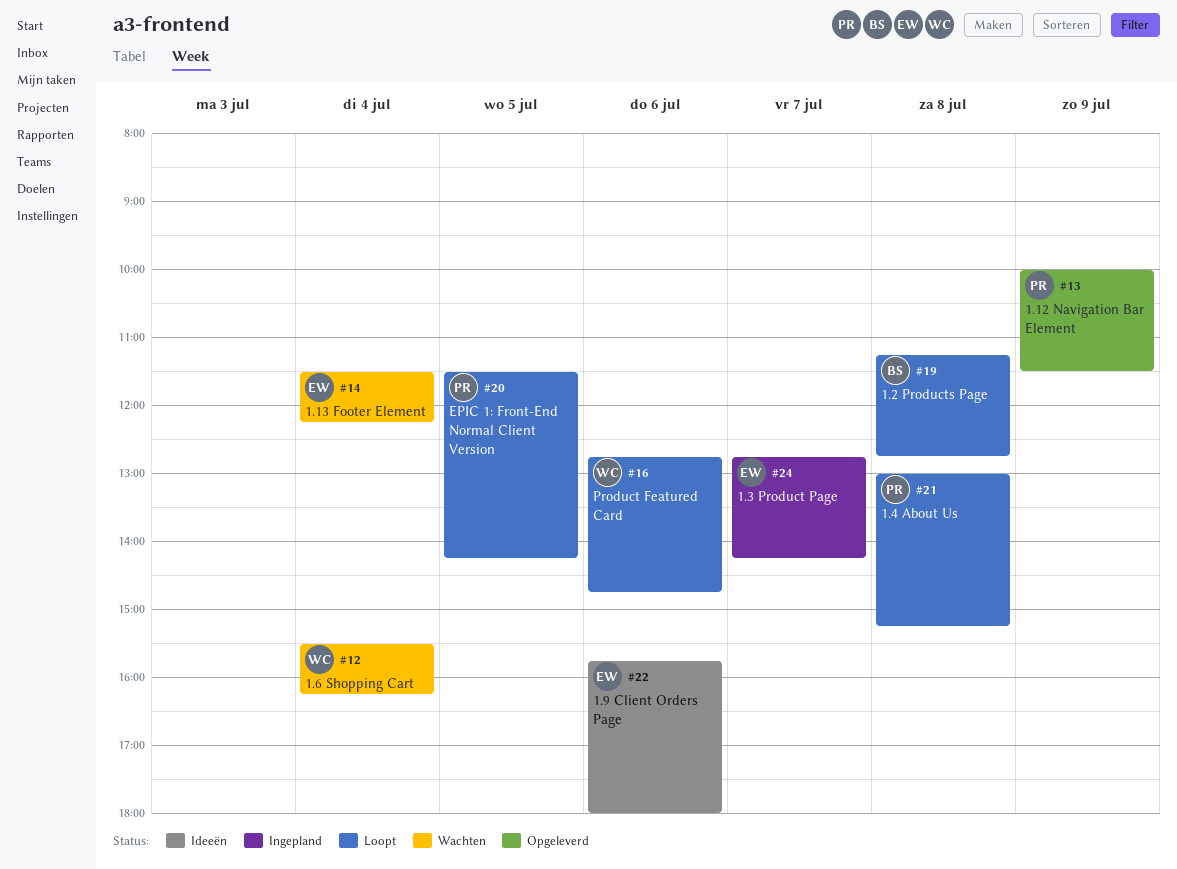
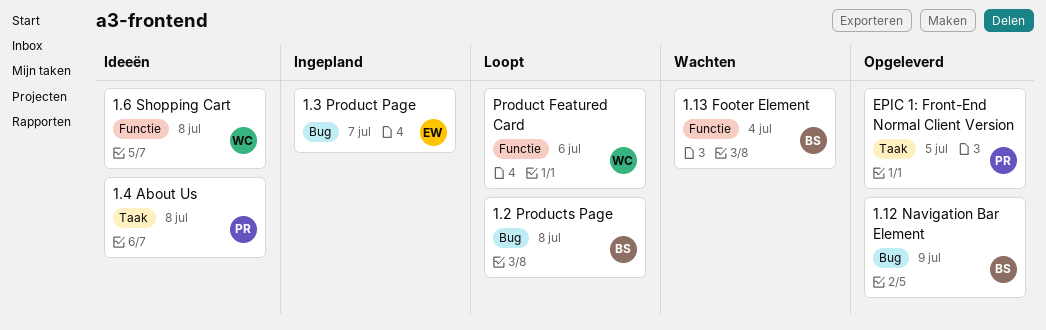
1.12 Navigation Bar Element, owner: PR -> BS
1.13 Footer Element, owner: EW -> BS
1.4 About Us, status: Loopt -> Ideeën
1.6 Shopping Cart, status: Wachten -> Ideeën
1.6 Shopping Cart, day: Jul 4 -> Jul 8
1.9 Client Orders Page: present -> none
EPIC 1: Front-End Normal Client Version, status: Loopt -> Opgeleverd

